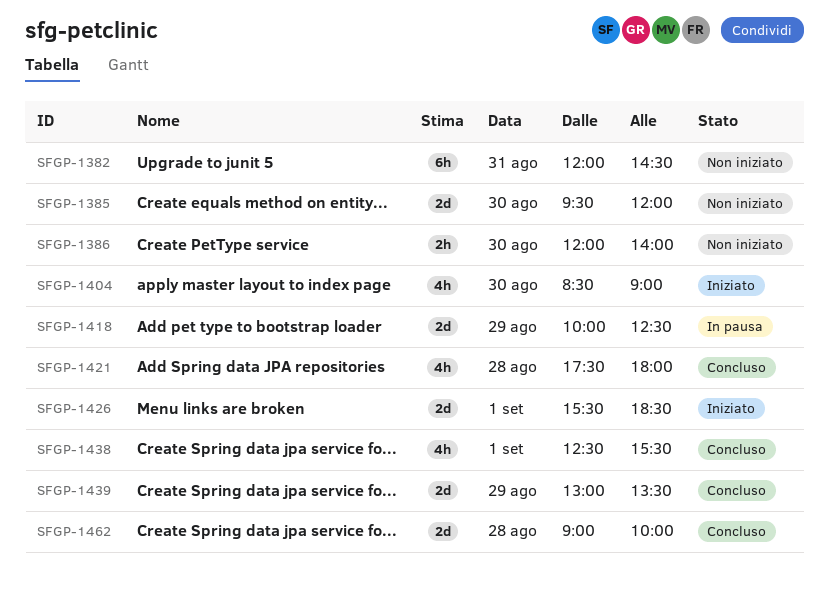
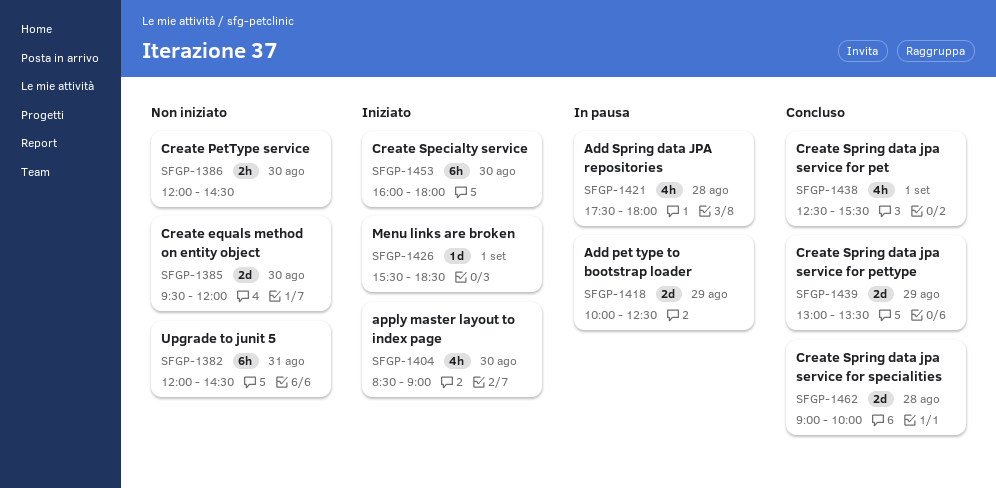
SFGP-1386, ends: 14:00 -> 14:30
SFGP-1421, status: Concluso -> In pausa
SFGP-1426, estimate: 2d -> 1d
SFGP-1453: none -> present

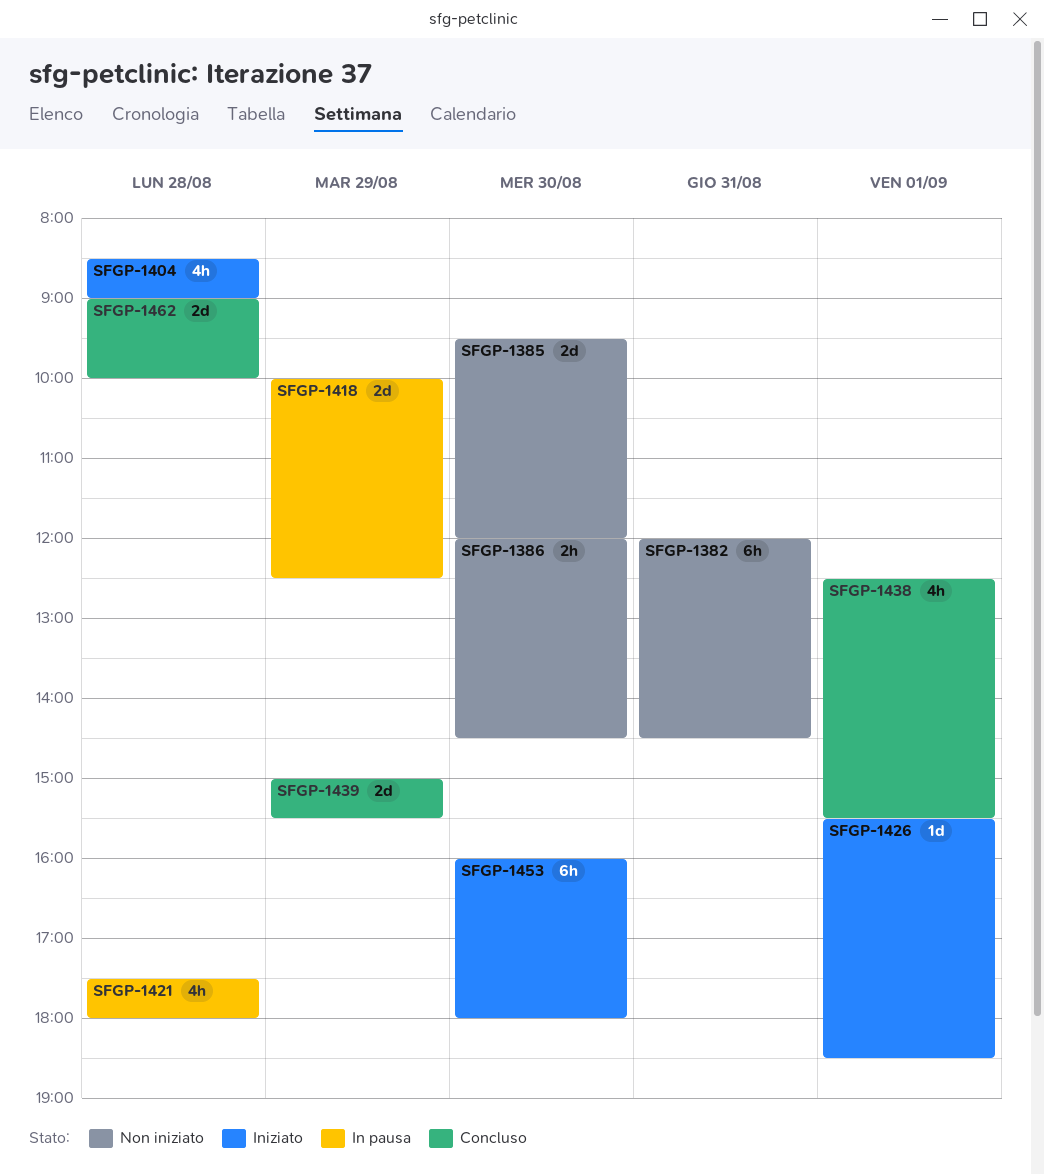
SFGP-1404, day: Aug 30 -> Aug 28
SFGP-1439, begins: 13:00 -> 15:00
SFGP-1439, ends: 13:30 -> 15:30

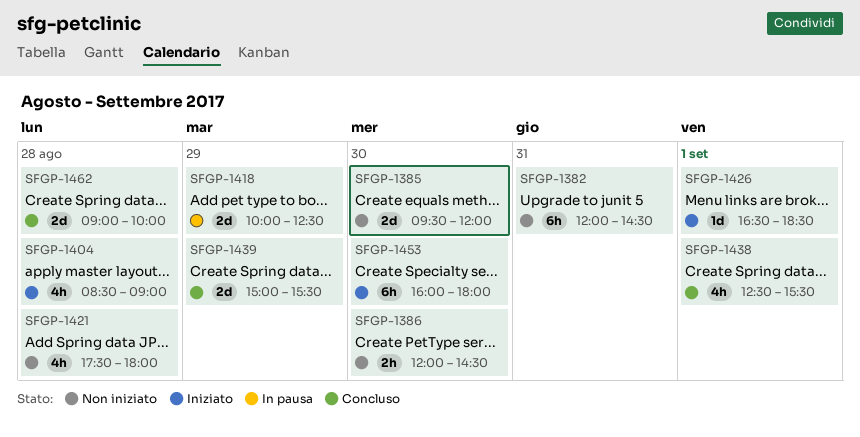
SFGP-1421, status: In pausa -> Non iniziato
SFGP-1426, begins: 15:30 -> 16:30

